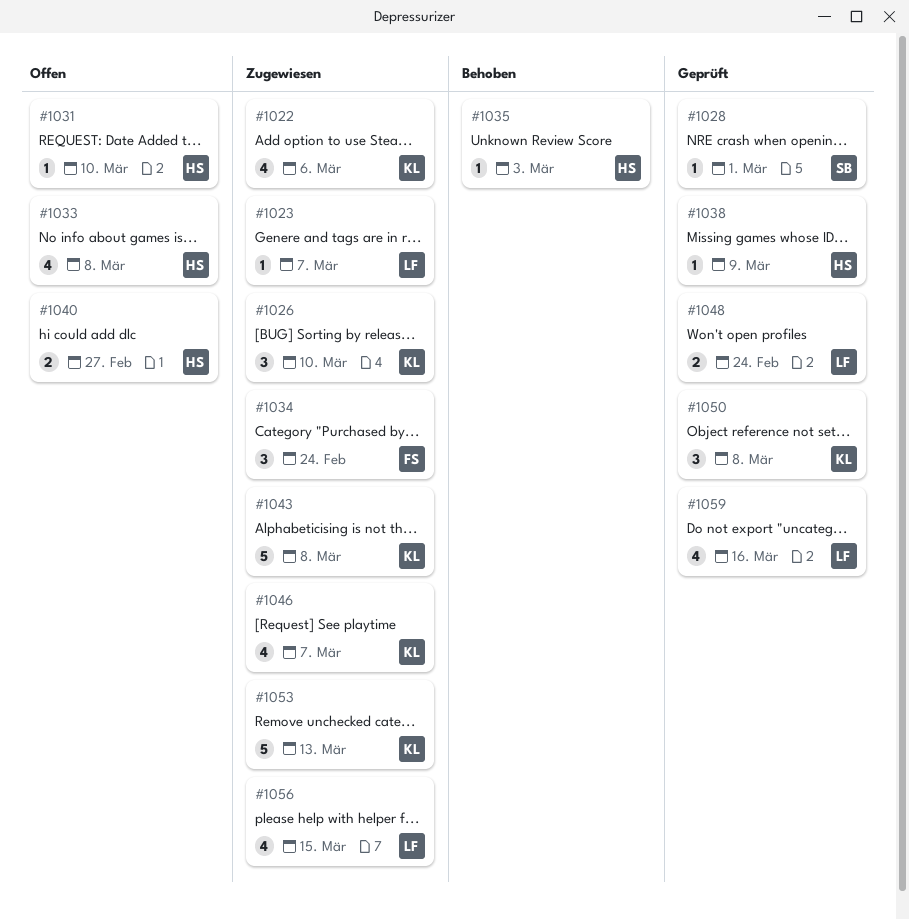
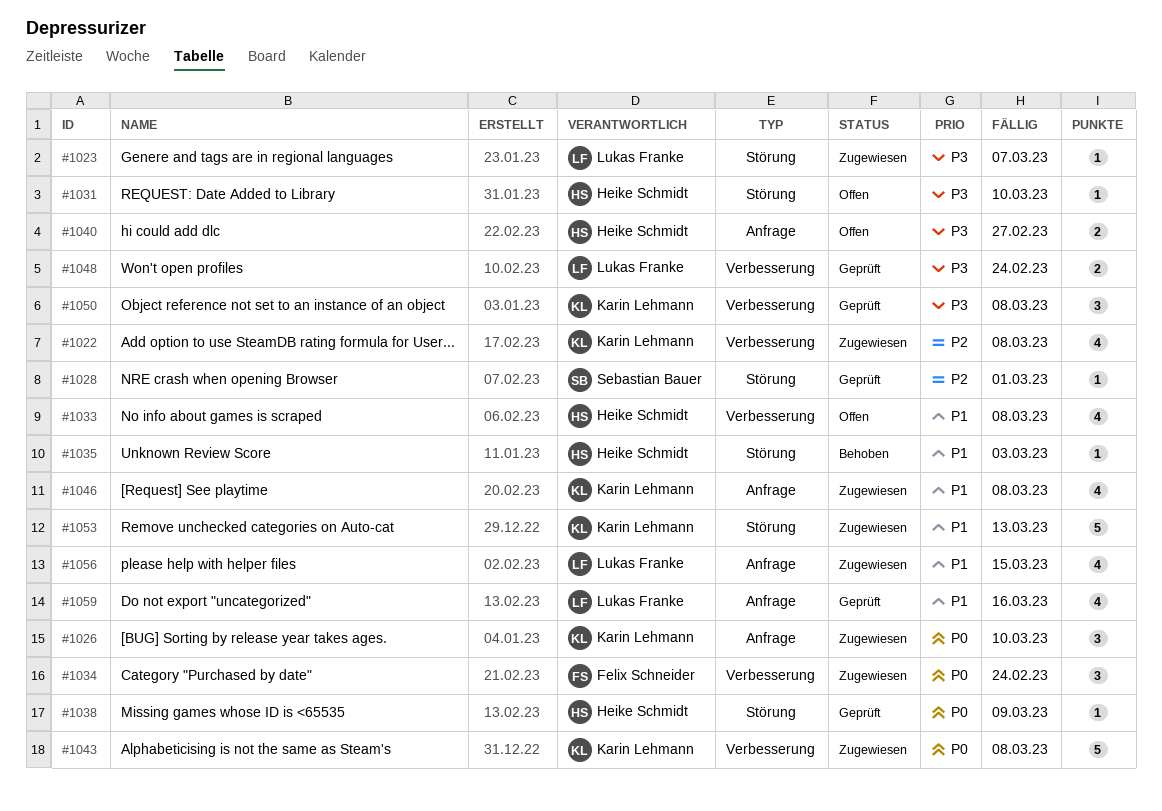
#1022, due: Mar 6 -> Mar 8
#1046, due: Mar 7 -> Mar 8

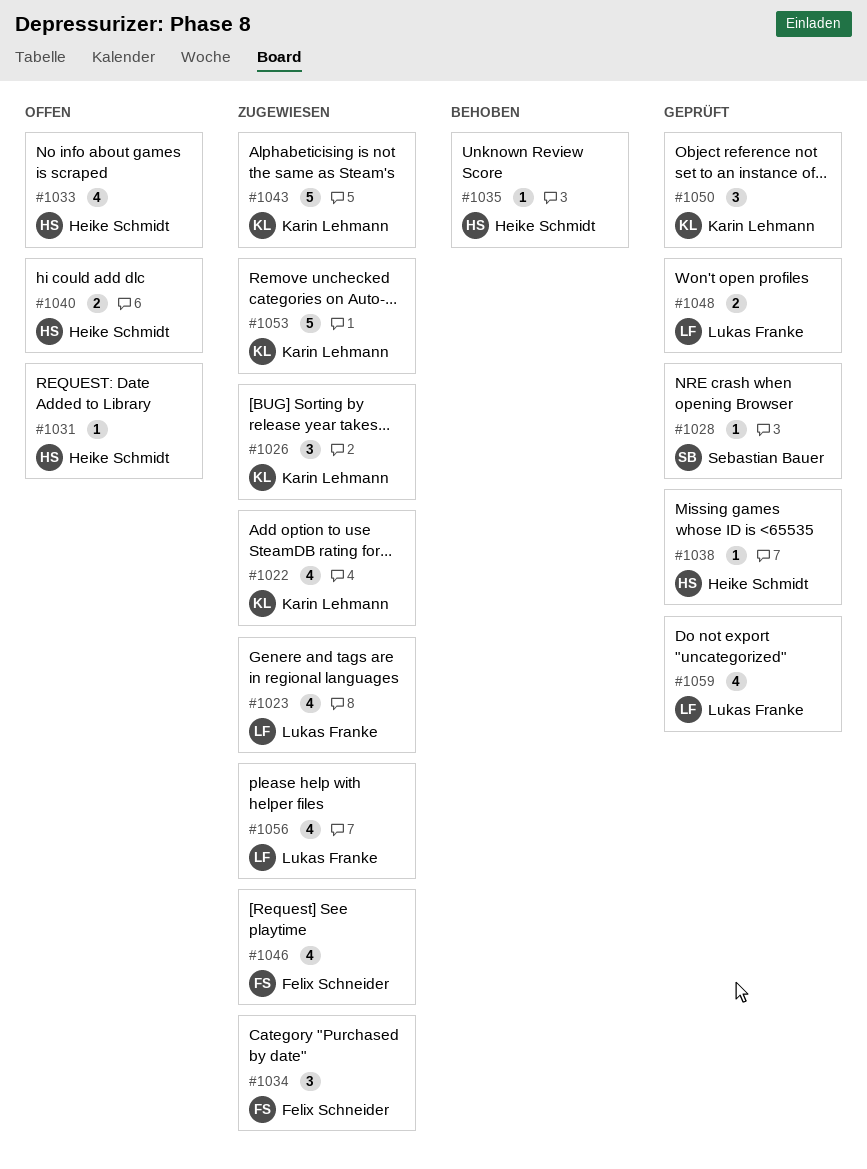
#1023, estimate: 1 -> 4
#1046, owner: Karin Lehmann -> Felix Schneider

